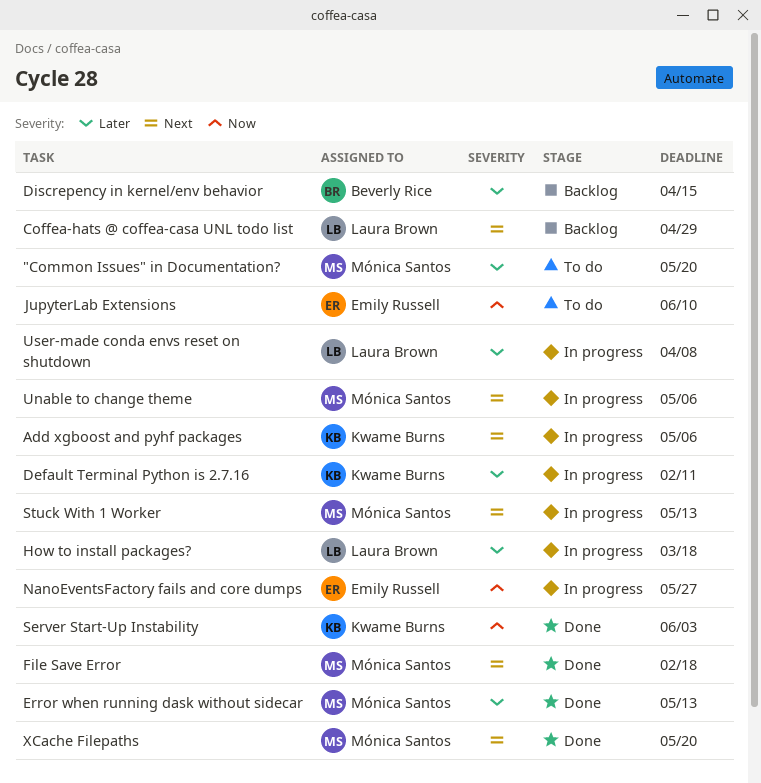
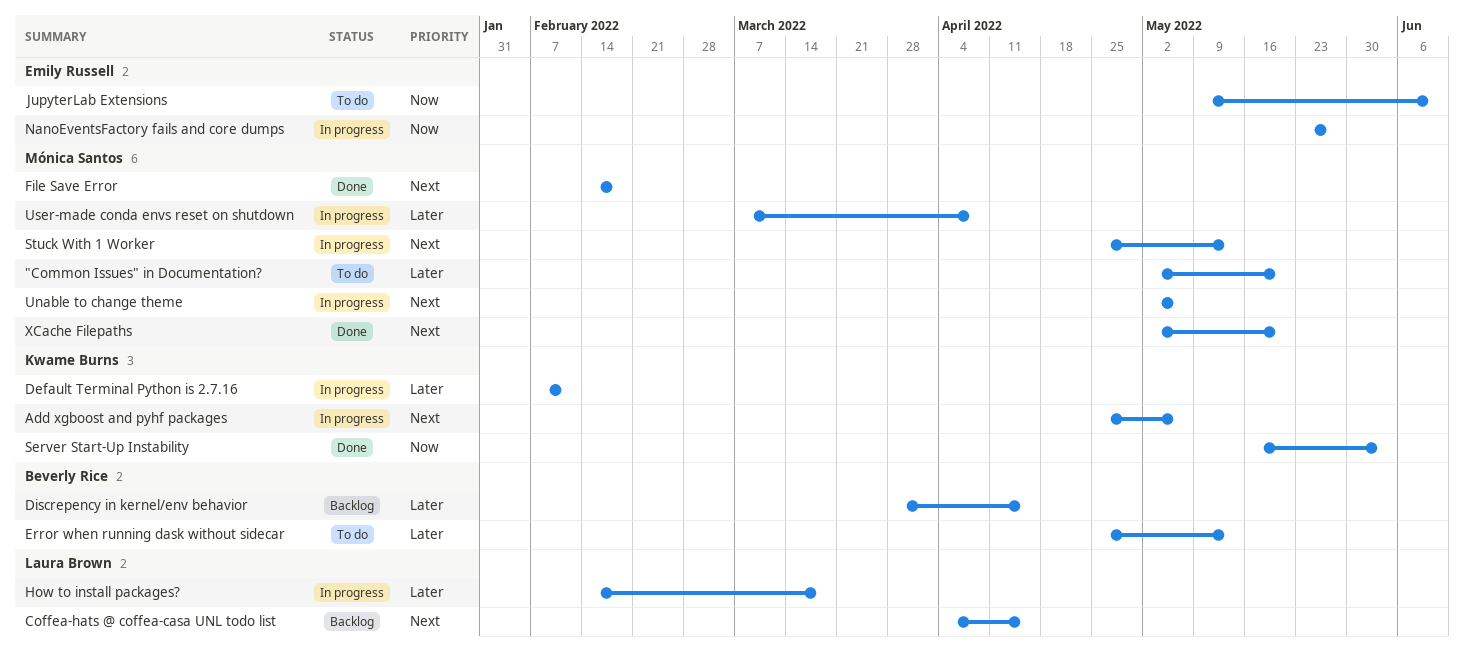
Coffea-hats @ coffea-casa UNL todo list, due: Apr 29 -> Apr 15
Error when running dask without sidecar, status: Done -> To do
Error when running dask without sidecar, owner: Mónica Santos -> Beverly Rice
User-made conda envs reset on shutdown, owner: Laura Brown -> Mónica Santos

